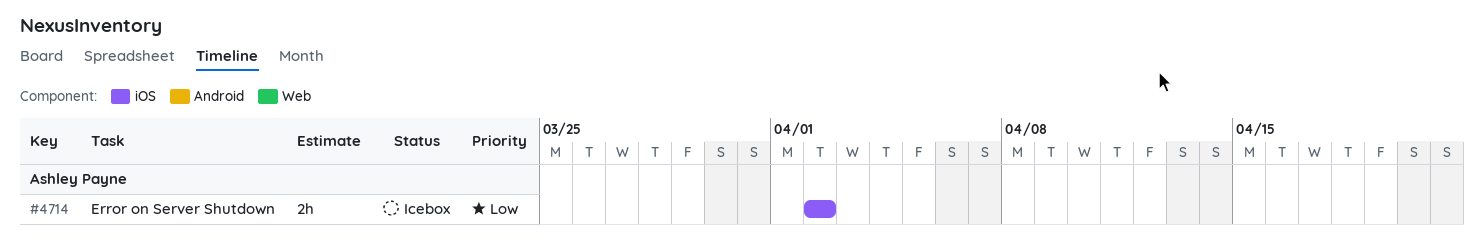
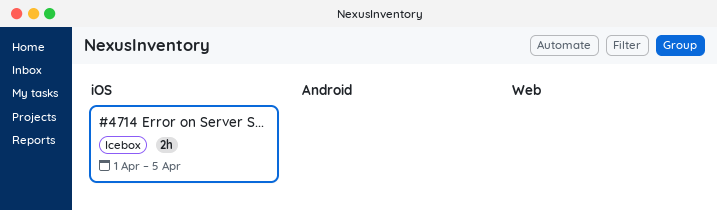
#4714, start: Apr 2 -> Apr 1
#4714, due: Apr 2 -> Apr 5

